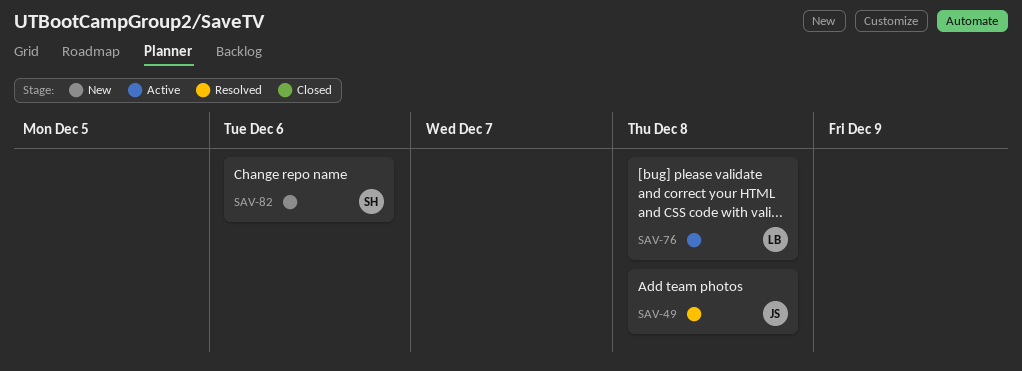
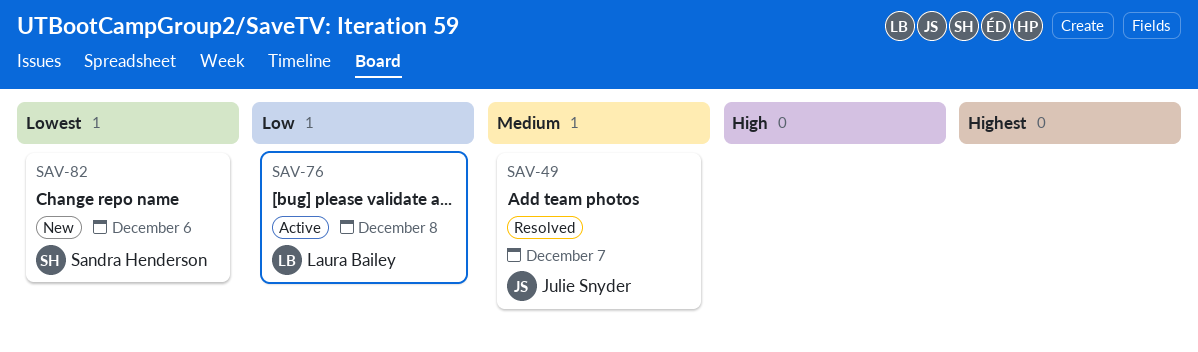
SAV-49, due: Dec 8 -> Dec 7

